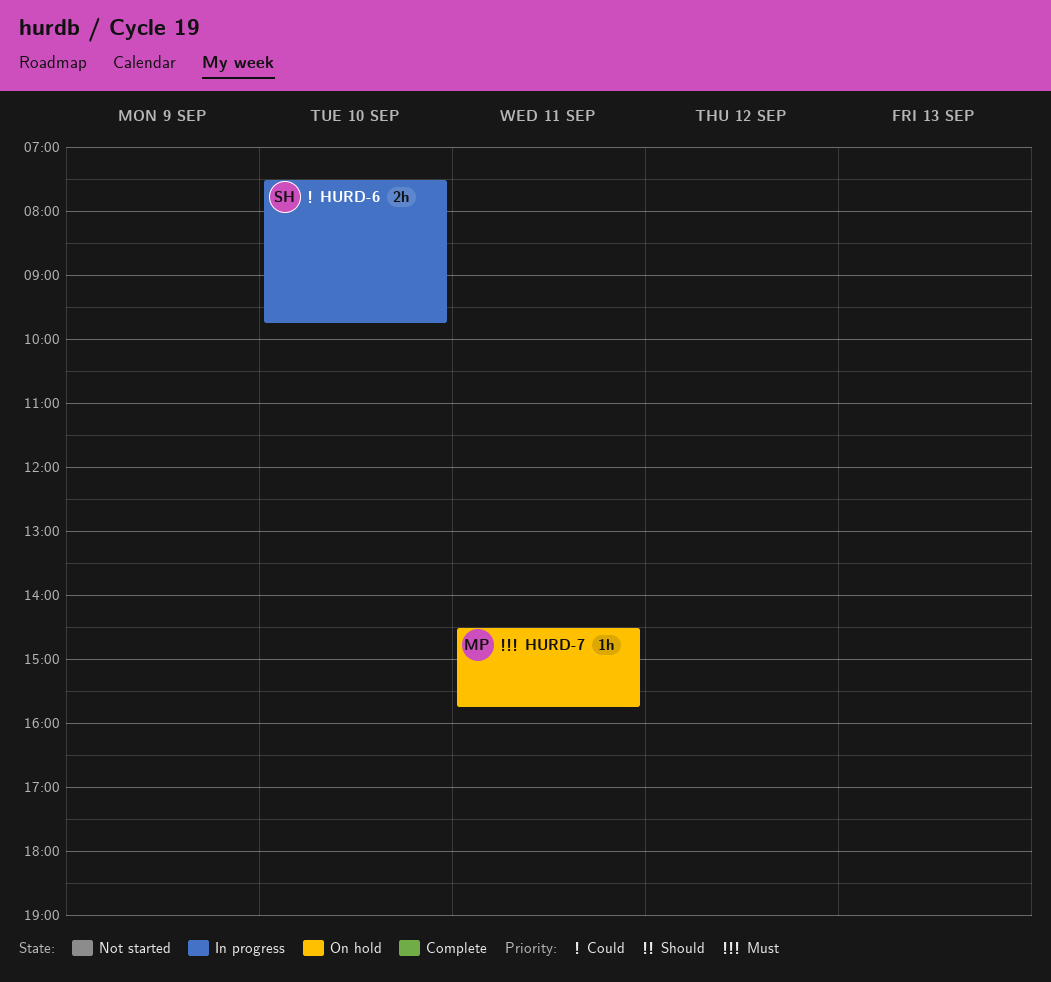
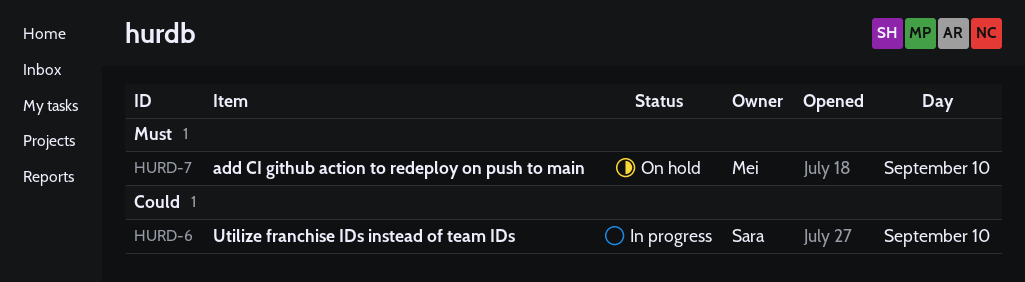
HURD-7, day: Sep 11 -> Sep 10

